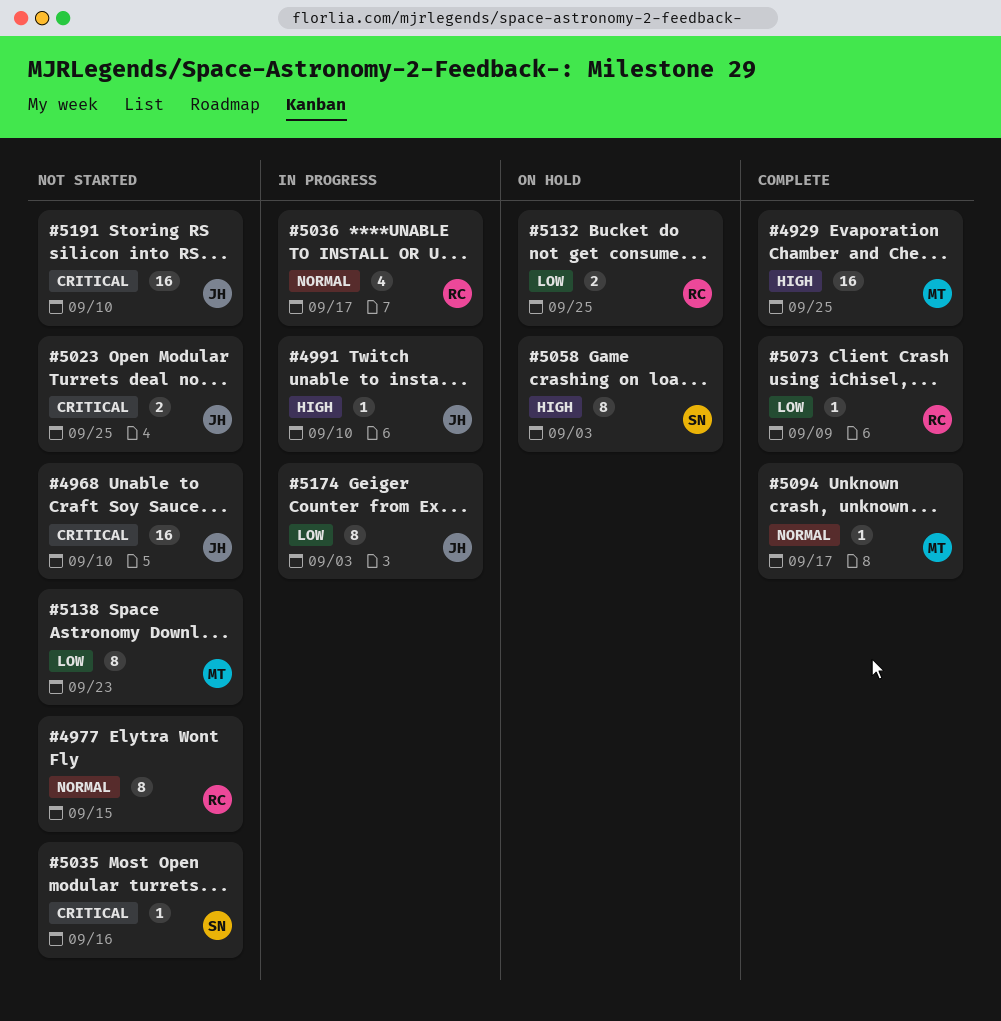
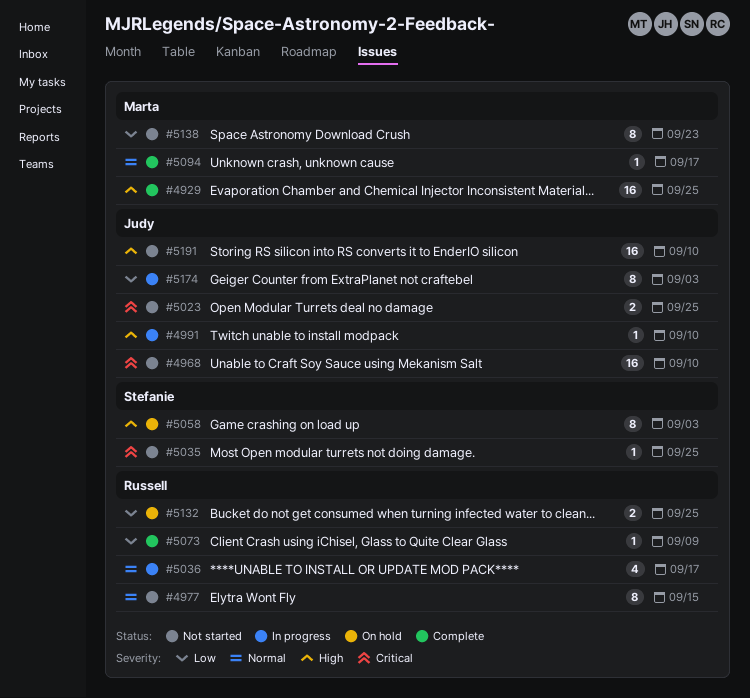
#5035, due: Sep 16 -> Sep 25
#5191, priority: Critical -> High

